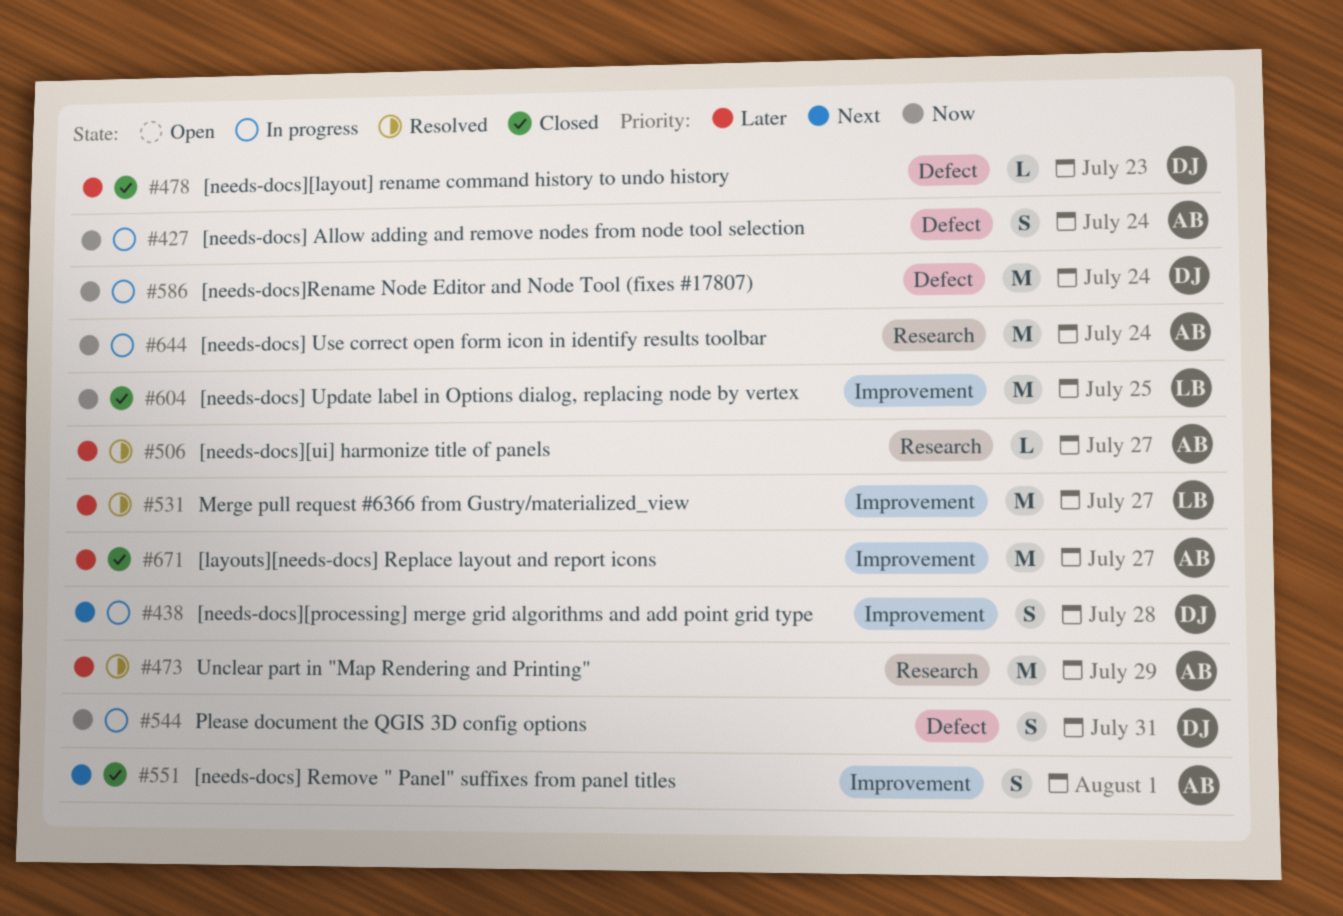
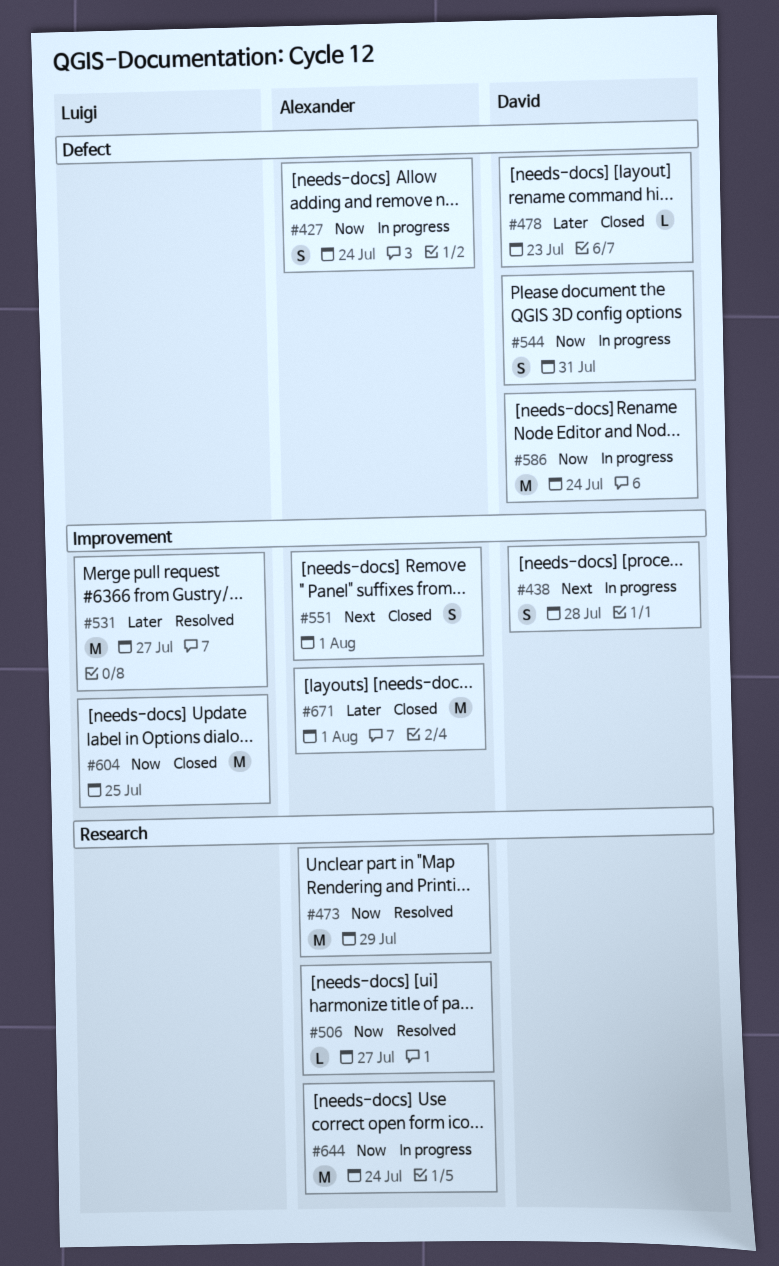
#473, priority: Later -> Now
#506, priority: Later -> Now
#671, due: Jul 27 -> Aug 1

